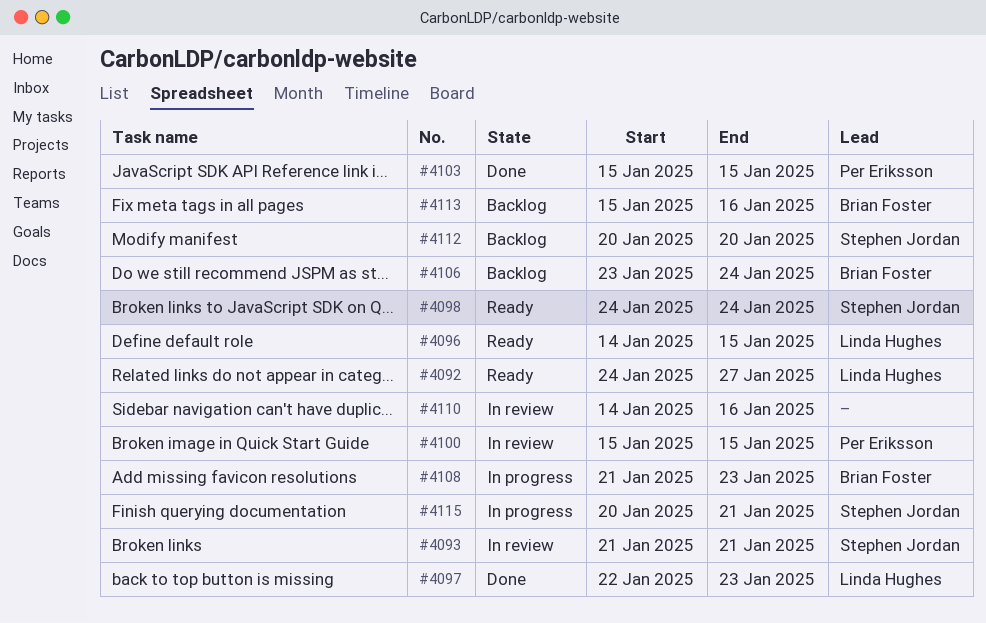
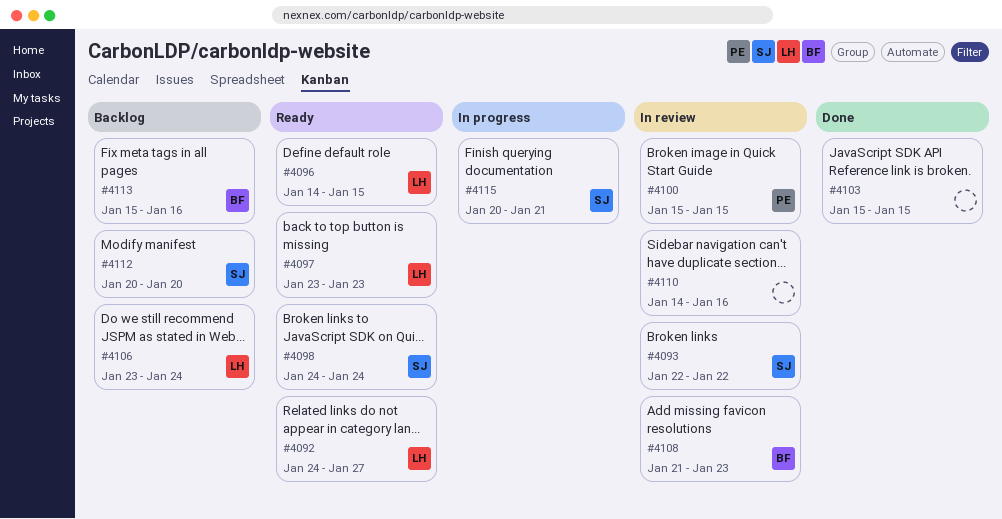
#4093, start: Jan 21 -> Jan 22
#4093, due: Jan 21 -> Jan 22
#4097, status: Done -> Ready
#4097, start: Jan 22 -> Jan 23
#4103, owner: Per Eriksson -> none
#4106, owner: Brian Foster -> Linda Hughes
#4108, status: In progress -> In review

